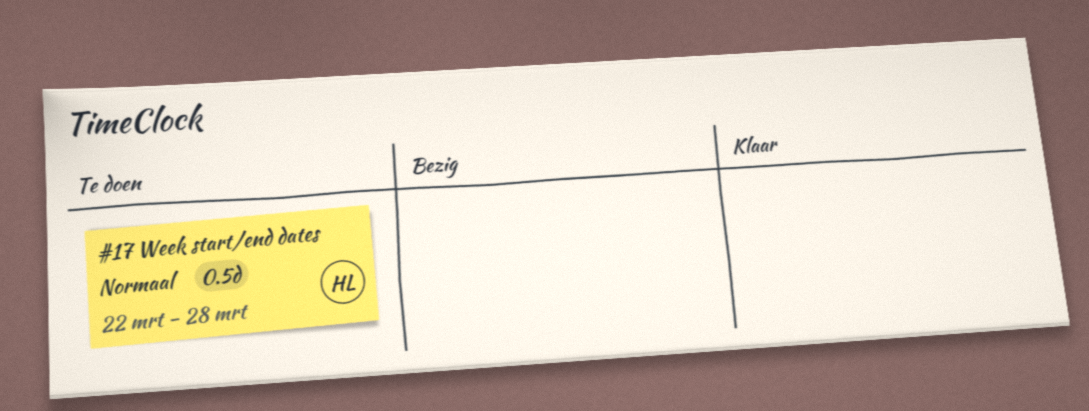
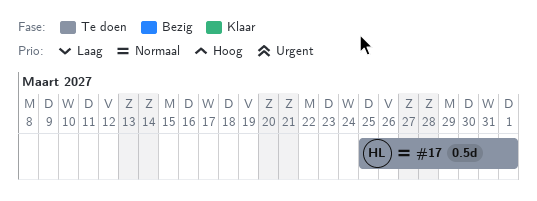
#17, start: Mar 22 -> Mar 25
#17, due: Mar 28 -> Apr 1

